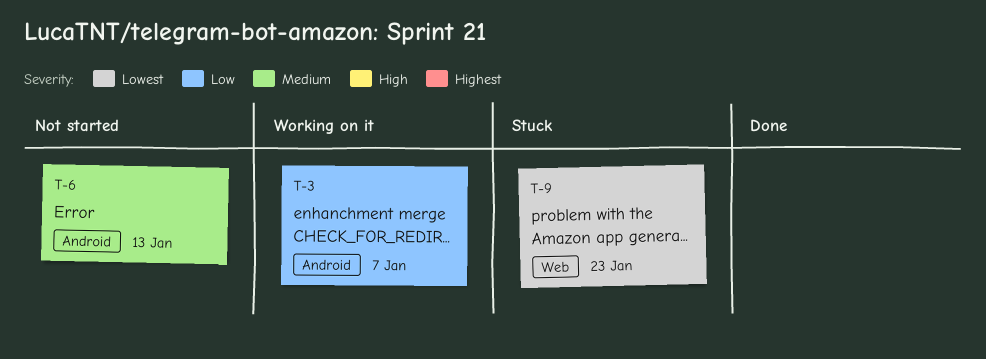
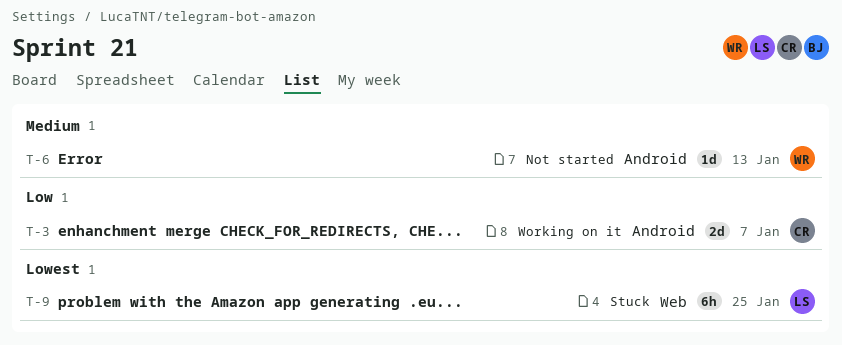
T-9, due: Jan 23 -> Jan 25

